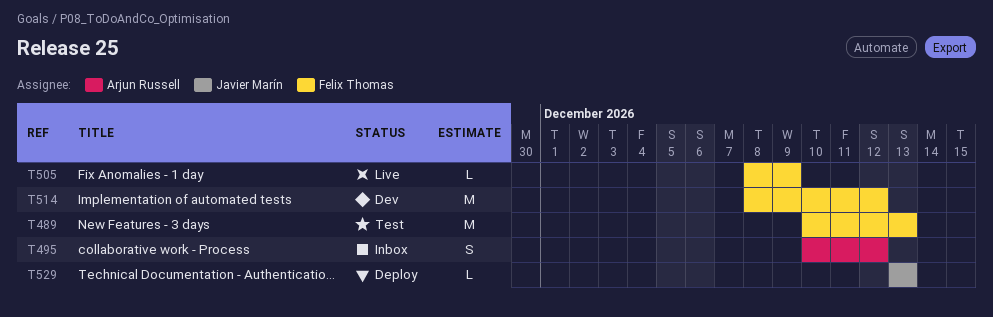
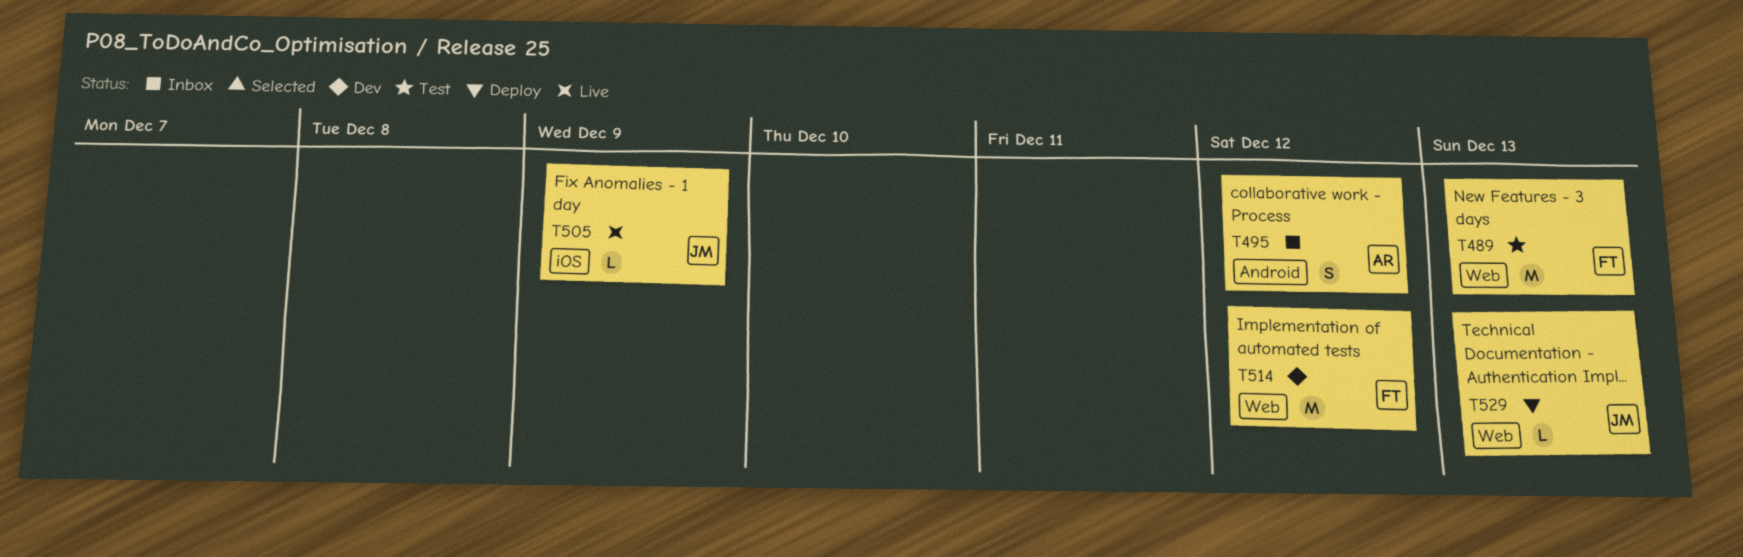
T505, owner: Felix Thomas -> Javier Marín

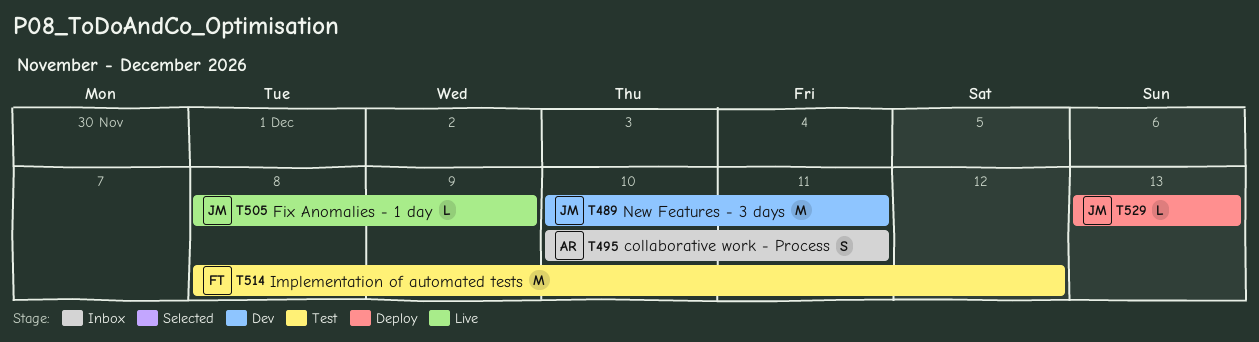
T489, status: Test -> Dev
T489, owner: FT -> JM
T489, due: Dec 13 -> Dec 11
T495, due: Dec 12 -> Dec 11
T514, status: Dev -> Test

